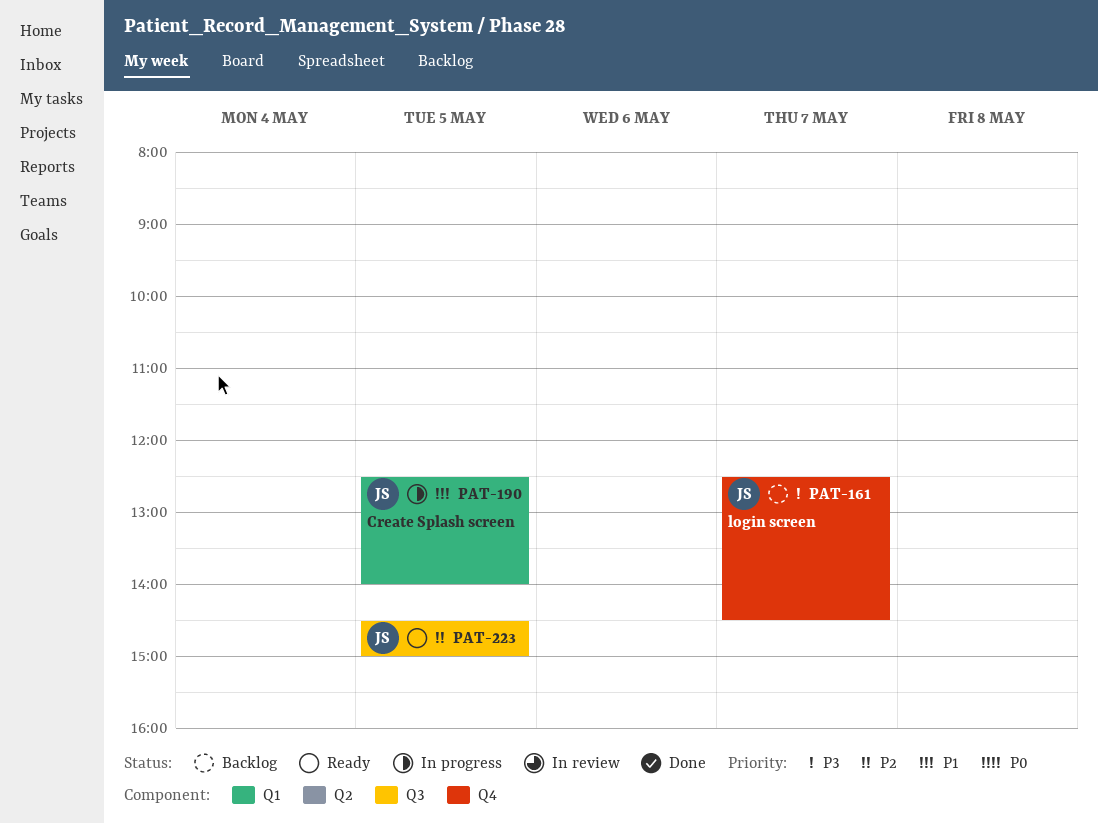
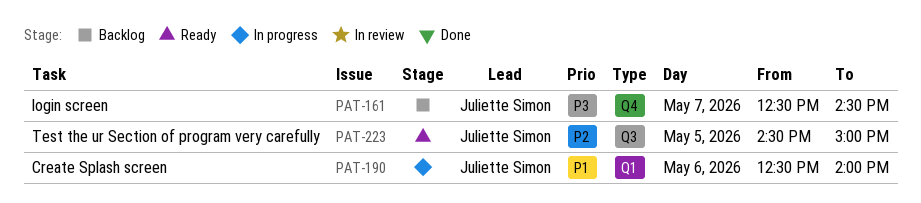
PAT-190, day: May 5 -> May 6

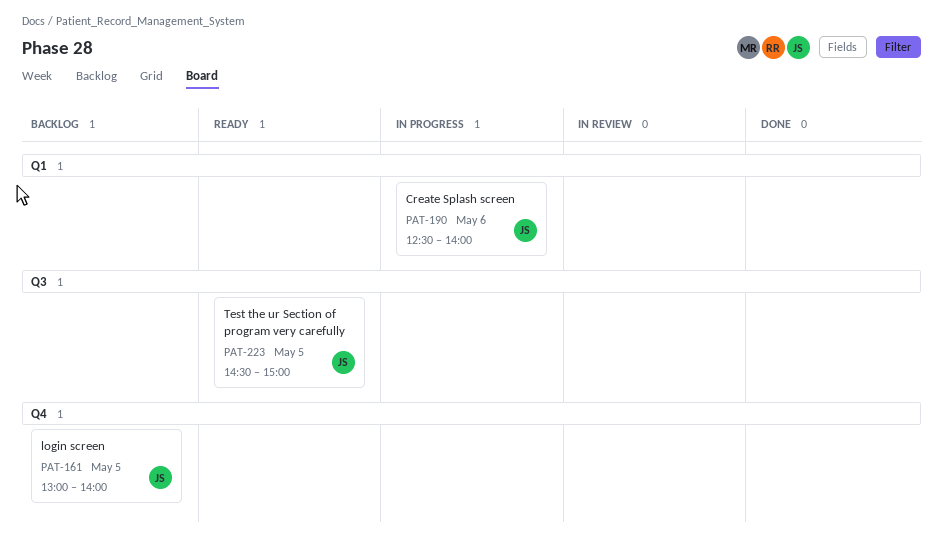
PAT-161, day: May 7 -> May 5
PAT-161, begins: 12:30 -> 13:00
PAT-161, ends: 14:30 -> 14:00

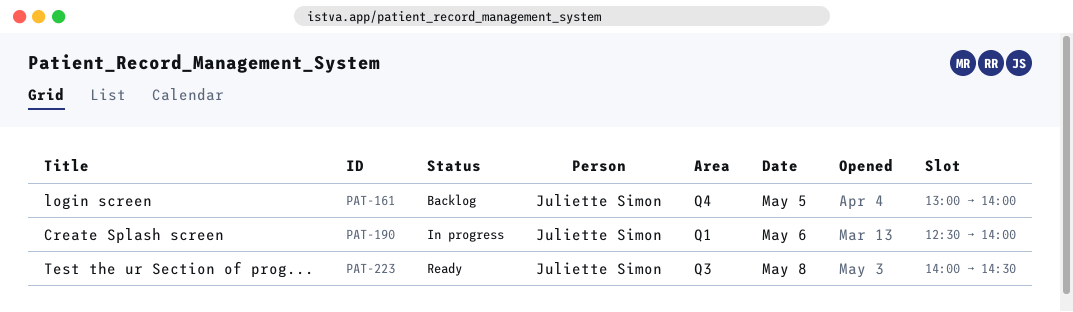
PAT-223, day: May 5 -> May 8
PAT-223, begins: 14:30 -> 14:00
PAT-223, ends: 15:00 -> 14:30

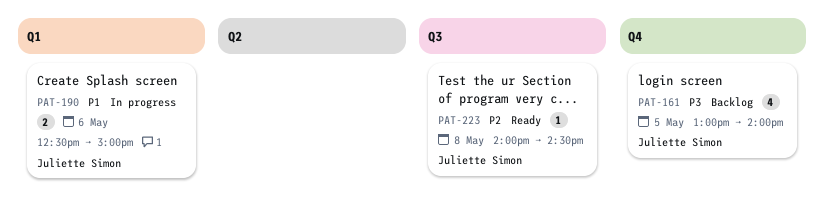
PAT-190, ends: 14:00 -> 15:00

